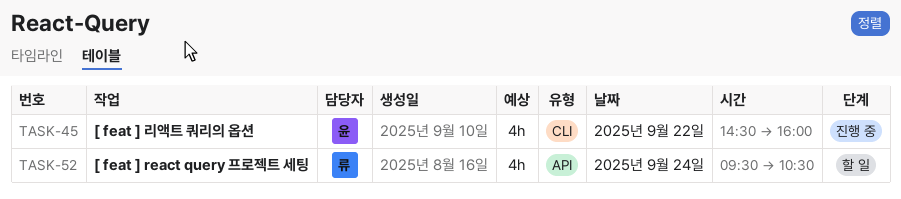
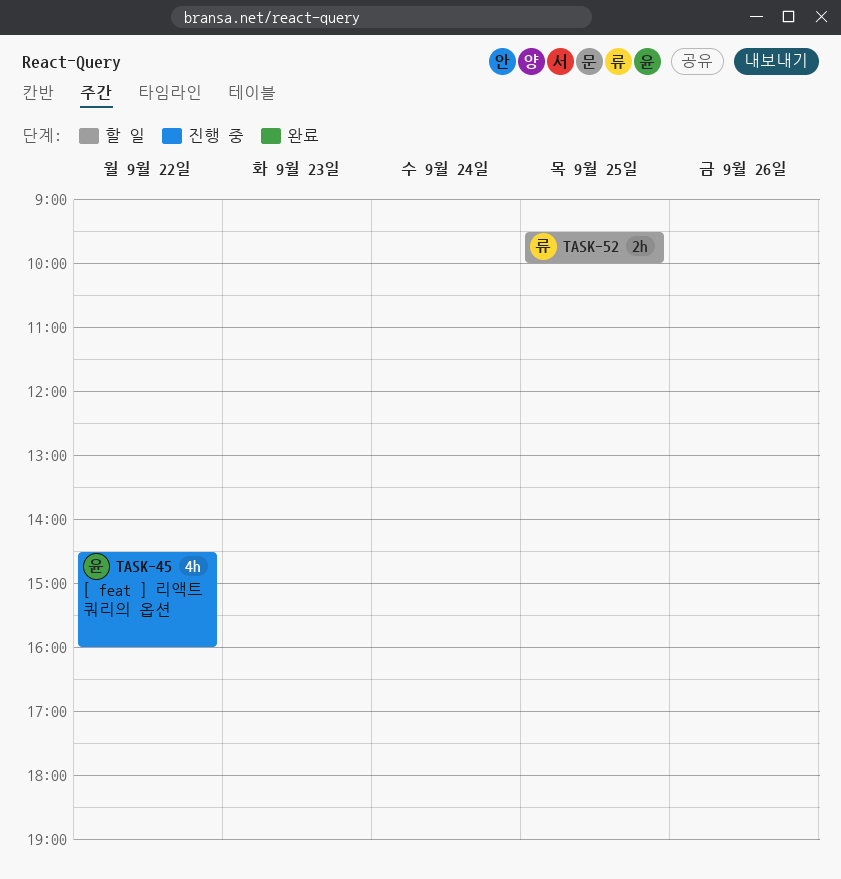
TASK-52, estimate: 4h -> 2h
TASK-52, day: Sep 24 -> Sep 25
TASK-52, ends: 10:30 -> 10:00

